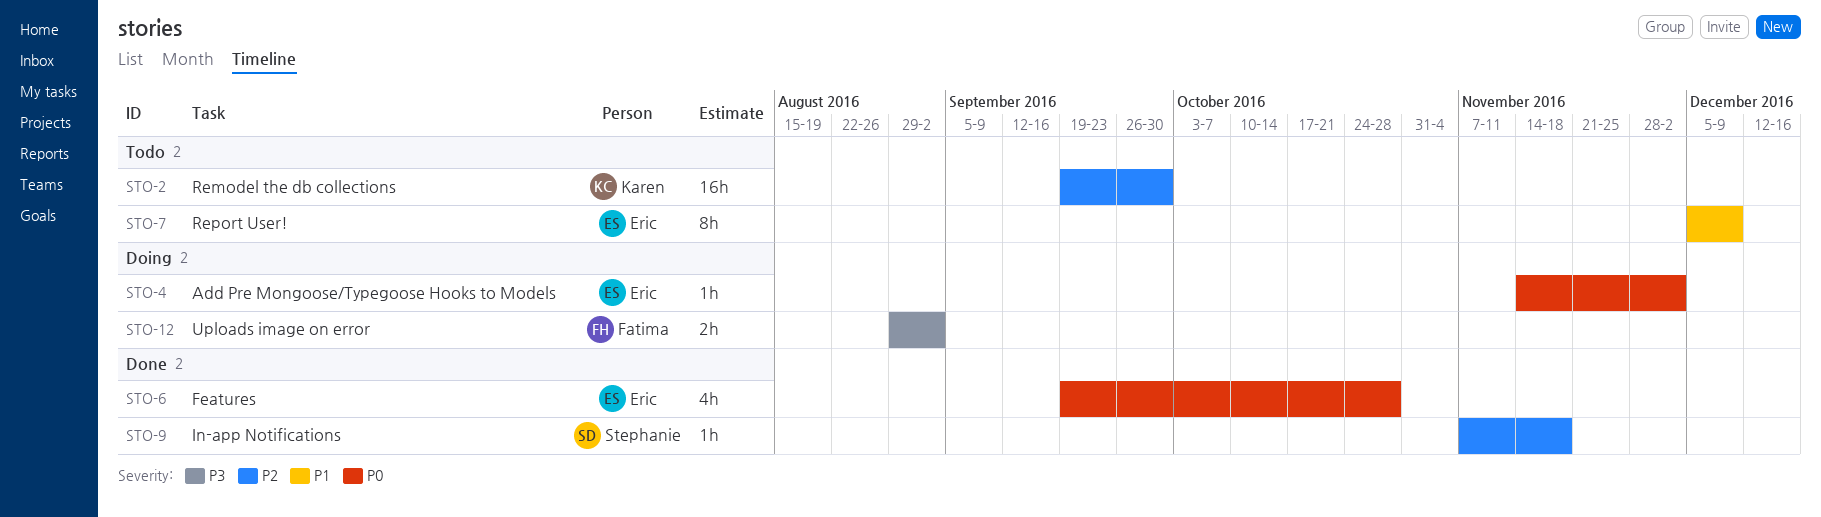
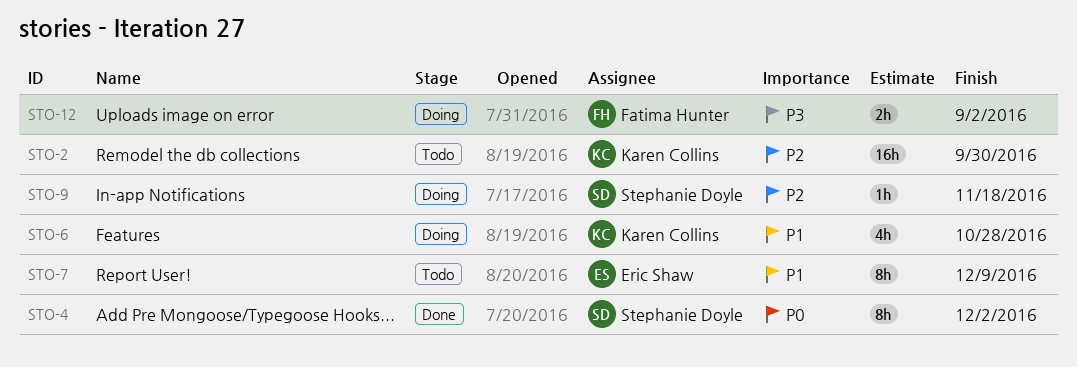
STO-4, status: Doing -> Done
STO-4, owner: Eric Shaw -> Stephanie Doyle
STO-4, estimate: 1h -> 8h
STO-6, status: Done -> Doing
STO-6, owner: Eric Shaw -> Karen Collins
STO-6, priority: P0 -> P1
STO-9, status: Done -> Doing

